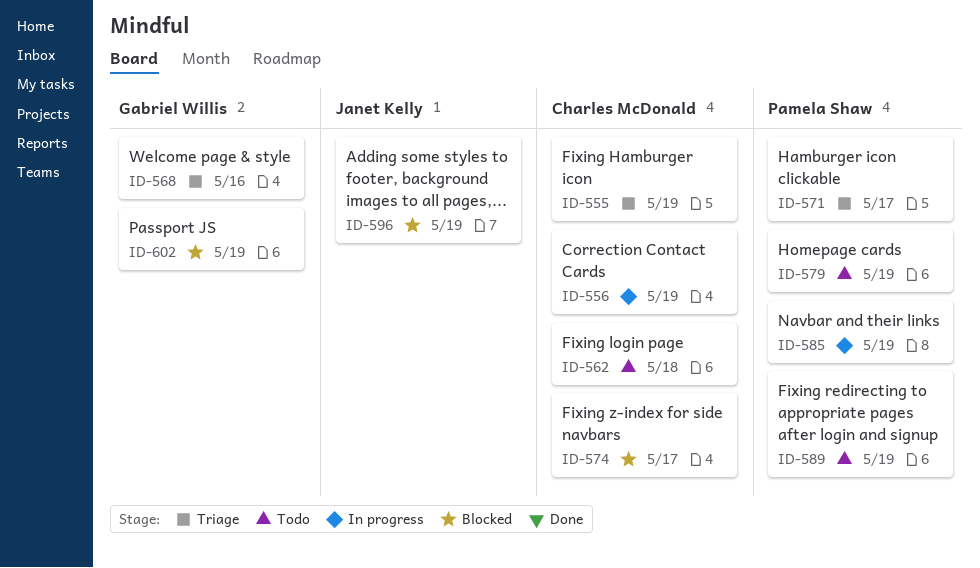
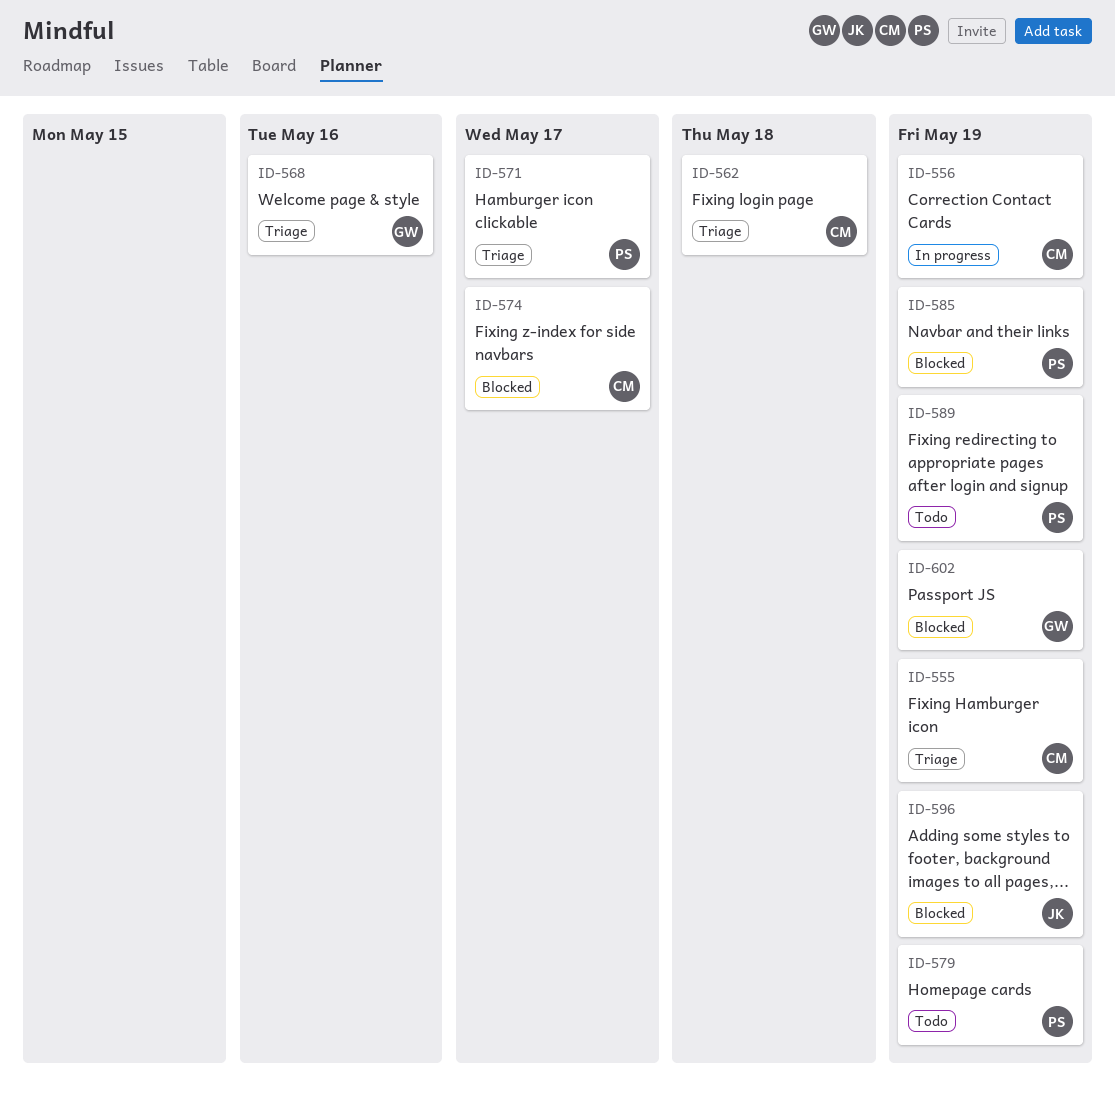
ID-562, status: Todo -> Triage
ID-585, status: In progress -> Blocked

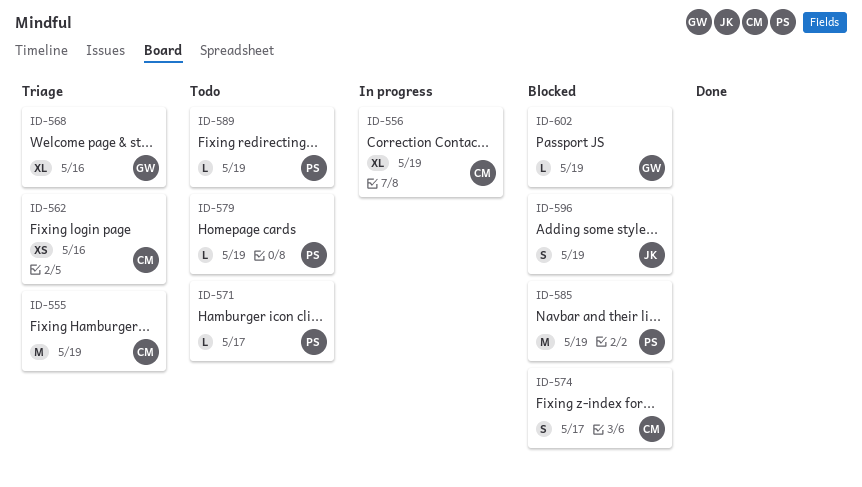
ID-562, due: May 18 -> May 16
ID-571, status: Triage -> Todo

